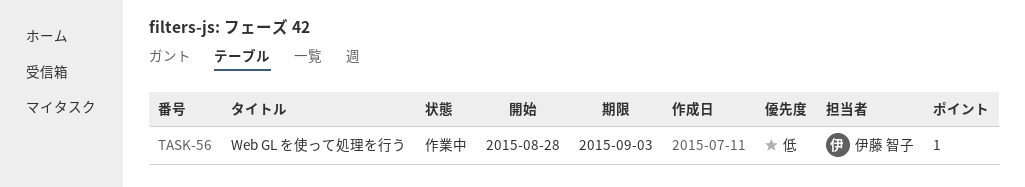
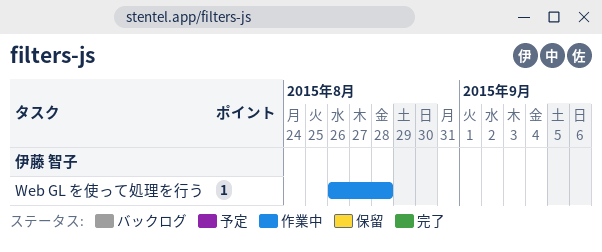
Web GL を使って処理を行う, start: Aug 28 -> Aug 26
Web GL を使って処理を行う, due: Sep 3 -> Aug 28

